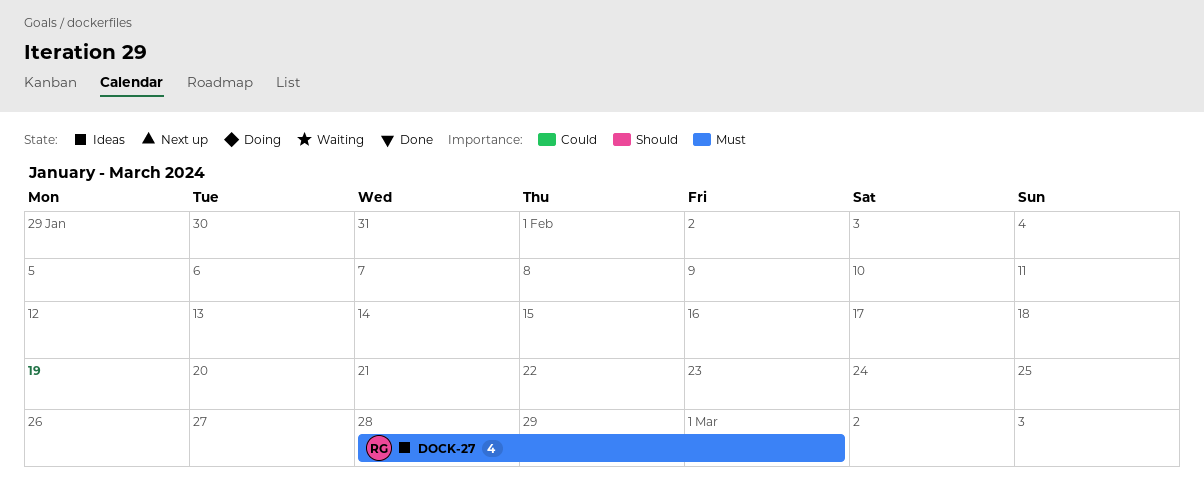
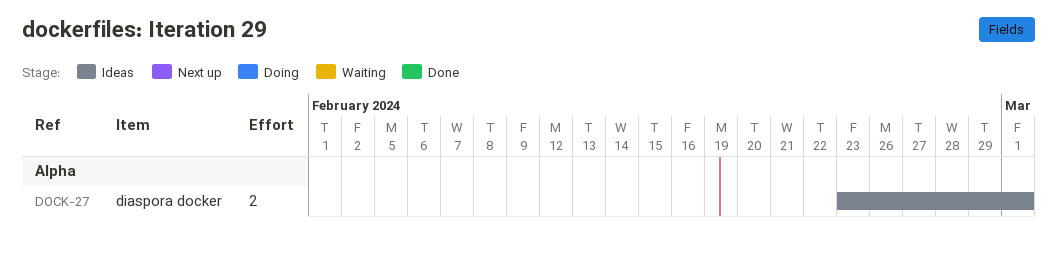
DOCK-27, estimate: 4 -> 2
DOCK-27, start: Feb 28 -> Feb 23

